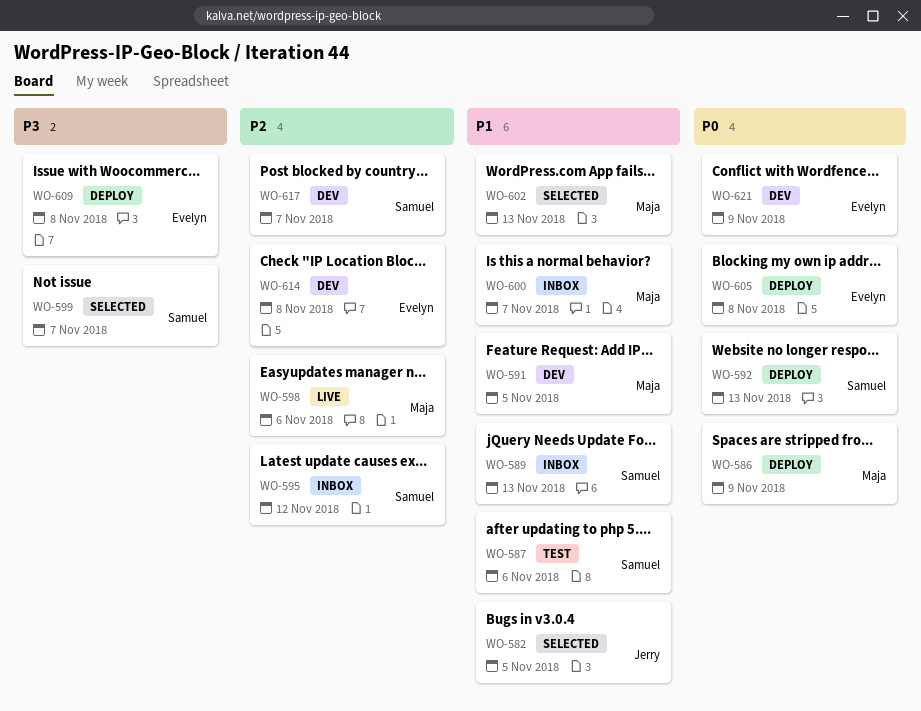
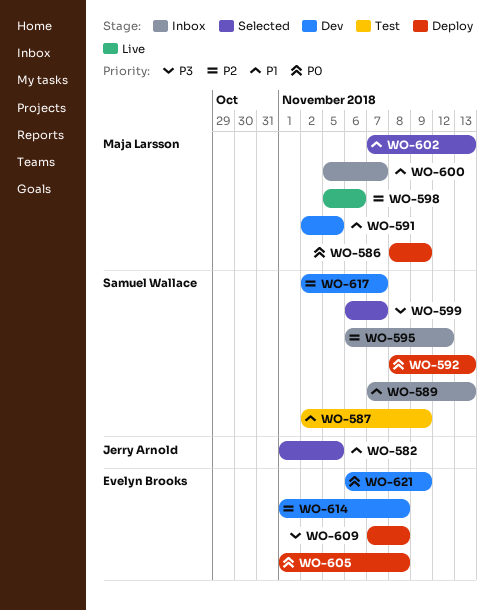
WO-587, due: Nov 6 -> Nov 9

